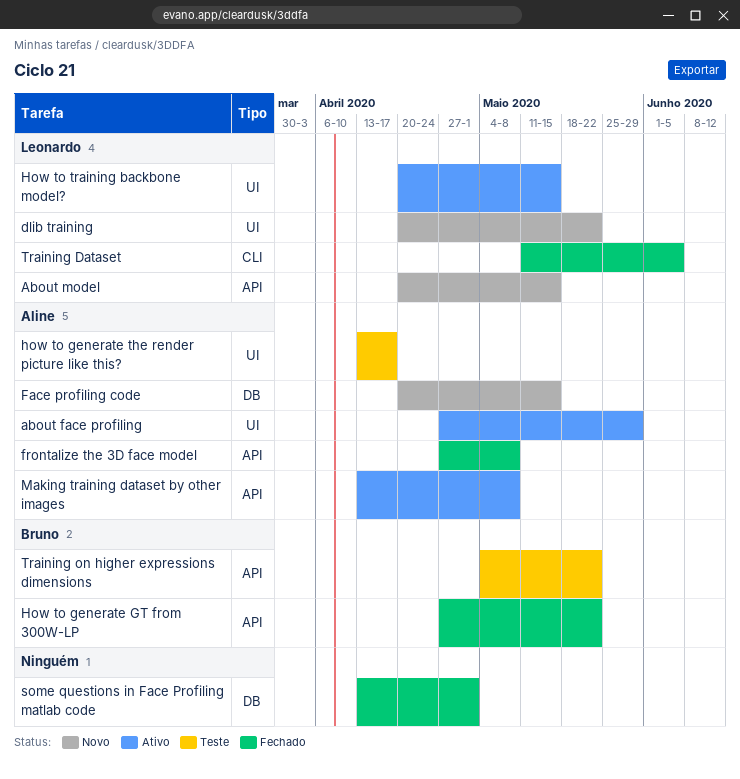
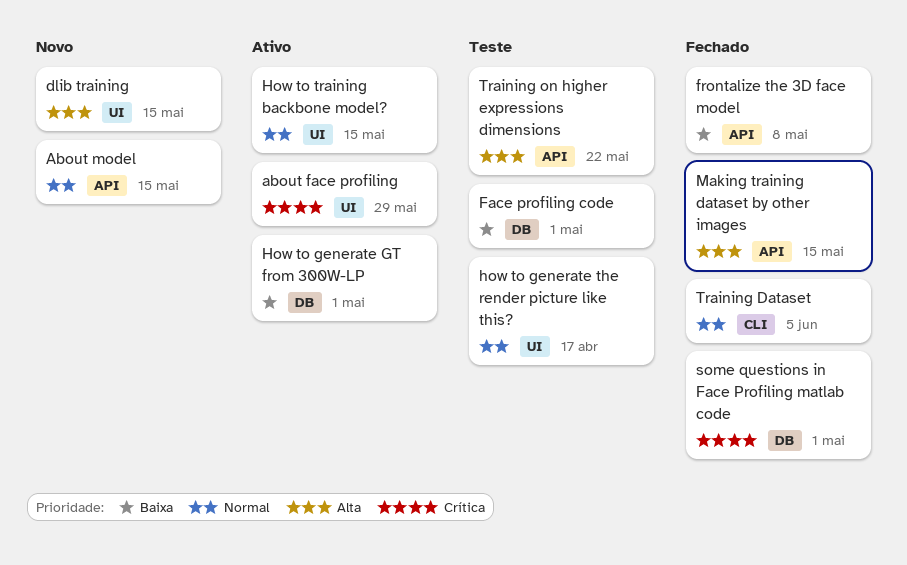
dlib training, due: May 22 -> May 15
Face profiling code, status: Novo -> Teste
Face profiling code, due: May 15 -> May 1
How to generate GT from 300W-LP, status: Fechado -> Ativo
How to generate GT from 300W-LP, label: API -> DB
How to generate GT from 300W-LP, due: May 22 -> May 1
Making training dataset by other images, status: Ativo -> Fechado
Making training dataset by other images, due: May 8 -> May 15

